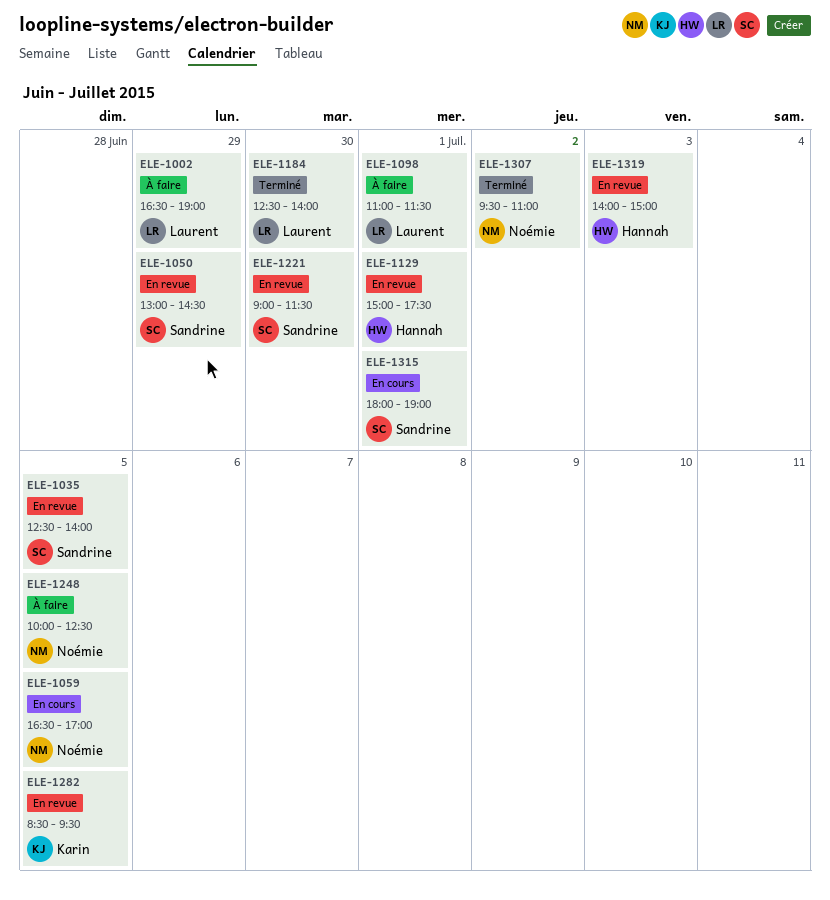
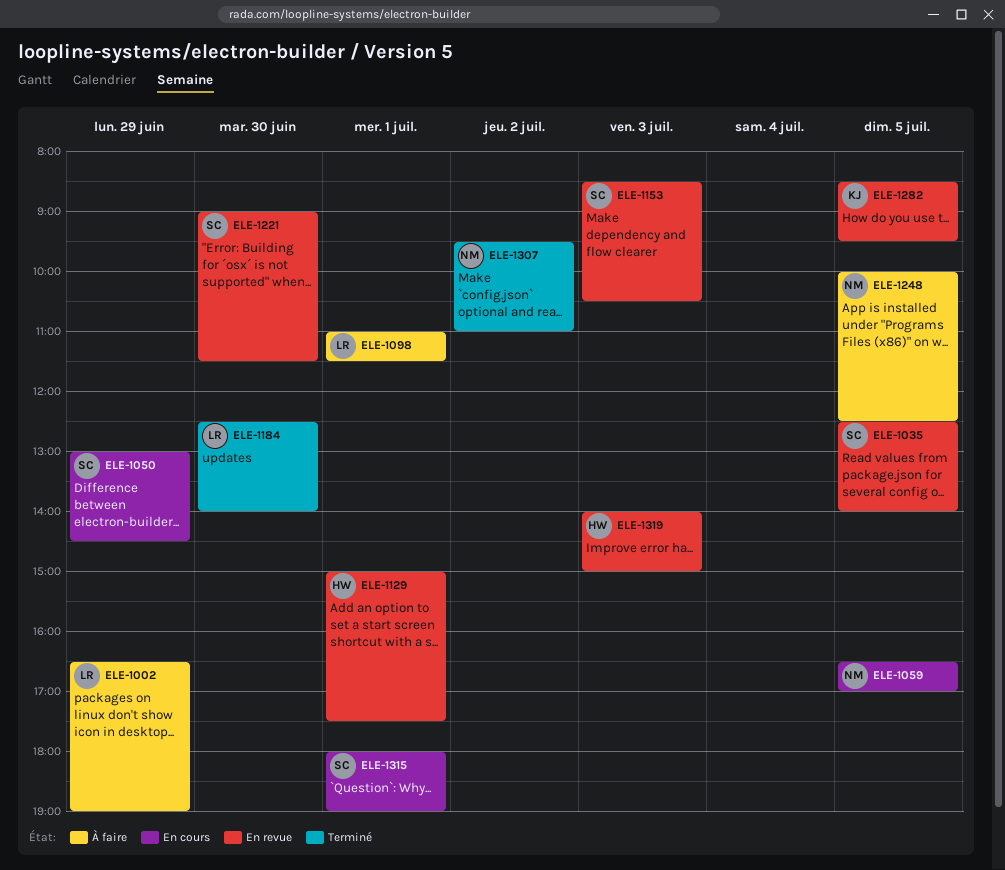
ELE-1050, status: En revue -> En cours
ELE-1153: none -> present

